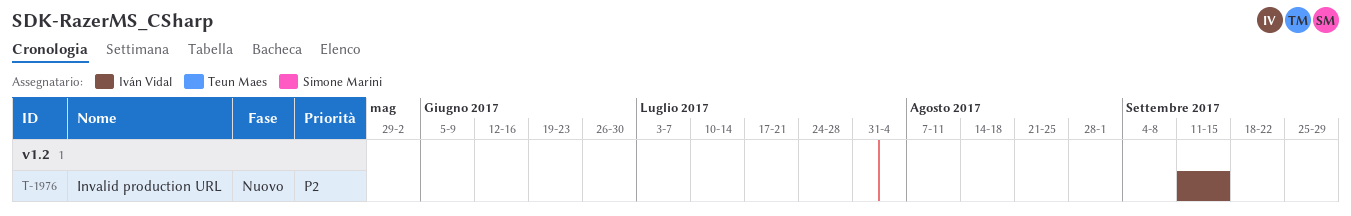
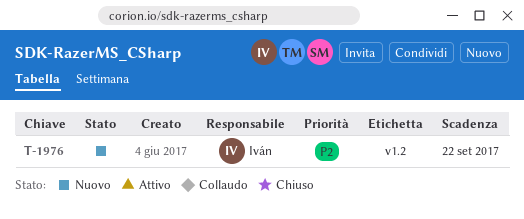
T-1976, due: Sep 15 -> Sep 22

